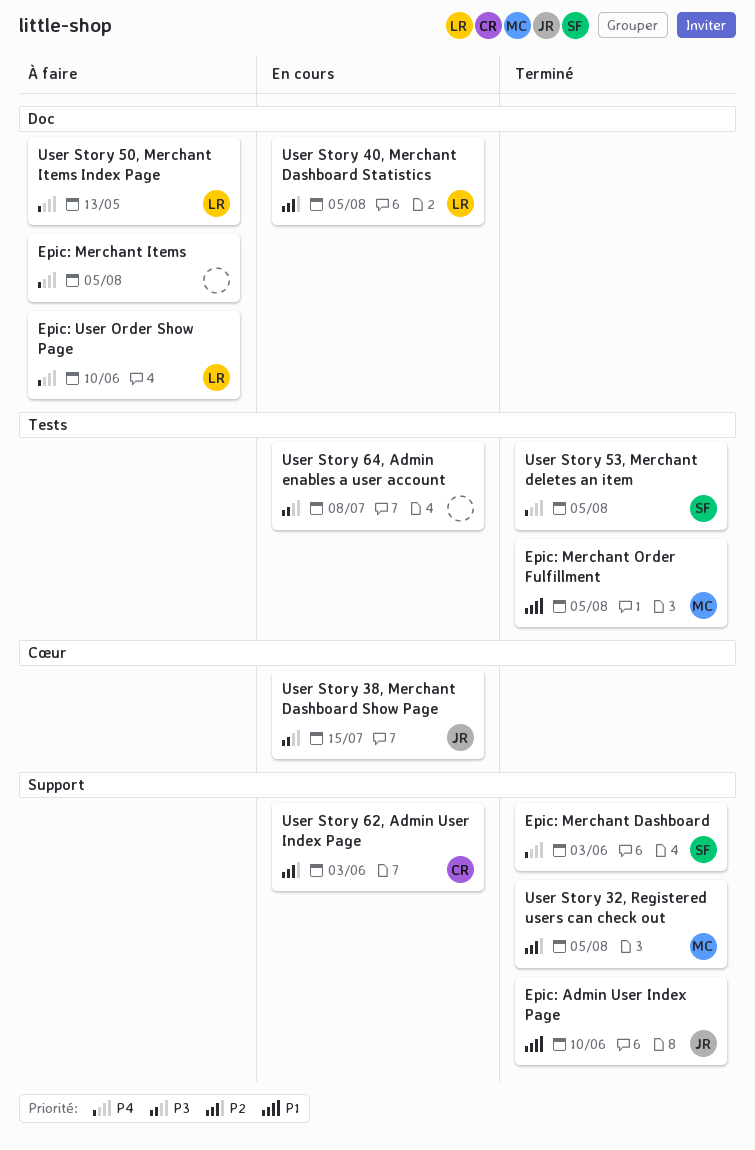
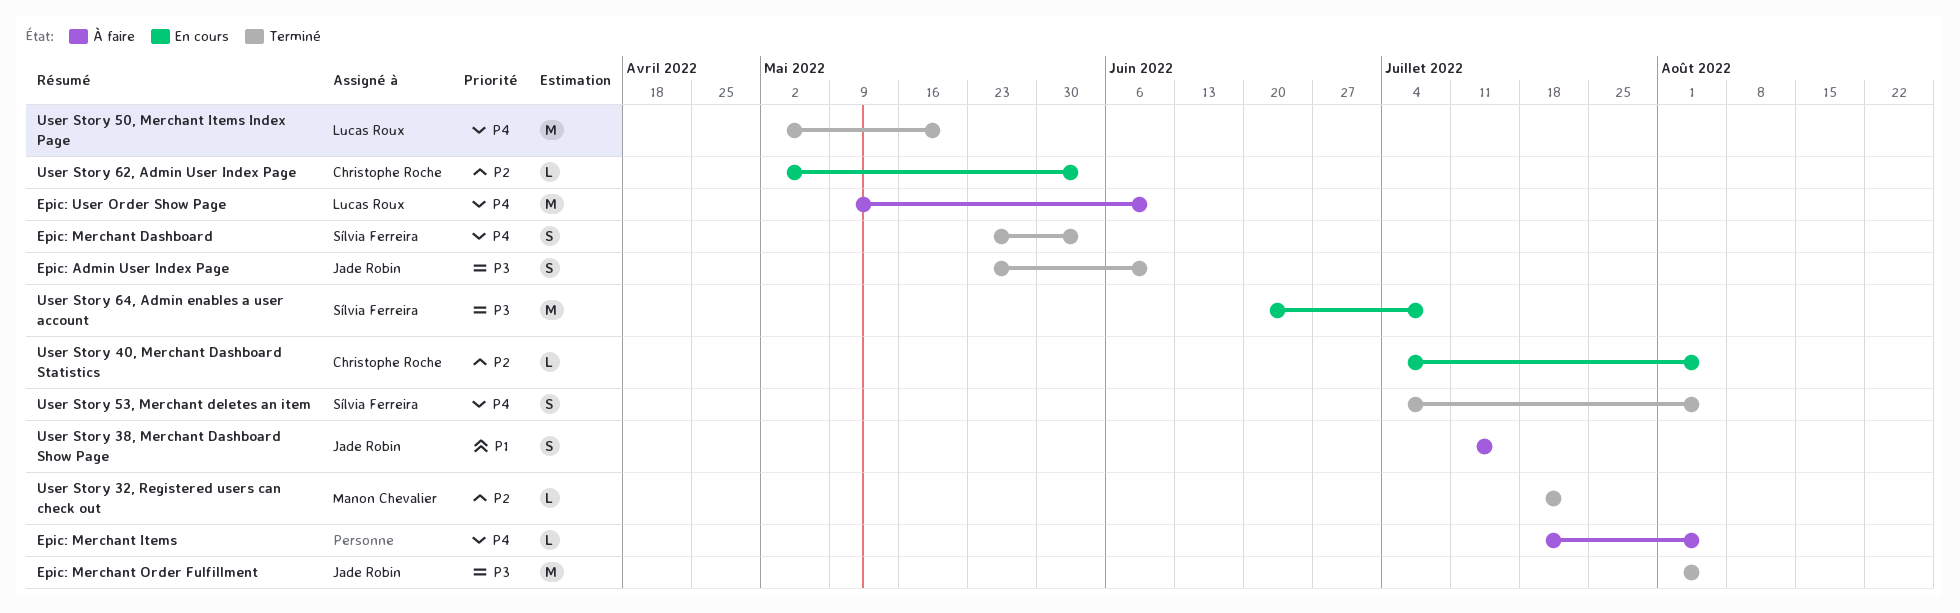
Epic: Admin User Index Page, priority: P1 -> P3
Epic: Merchant Order Fulfillment, owner: Manon Chevalier -> Jade Robin
Epic: Merchant Order Fulfillment, priority: P1 -> P3
User Story 32, Registered users can check out, due: Aug 5 -> Jul 22
User Story 38, Merchant Dashboard Show Page, status: En cours -> À faire
User Story 38, Merchant Dashboard Show Page, priority: P3 -> P1
User Story 40, Merchant Dashboard Statistics, owner: Lucas Roux -> Christophe Roche
User Story 50, Merchant Items Index Page, status: À faire -> Terminé
User Story 50, Merchant Items Index Page, due: May 13 -> May 20
User Story 64, Admin enables a user account, owner: none -> Sílvia Ferreira

